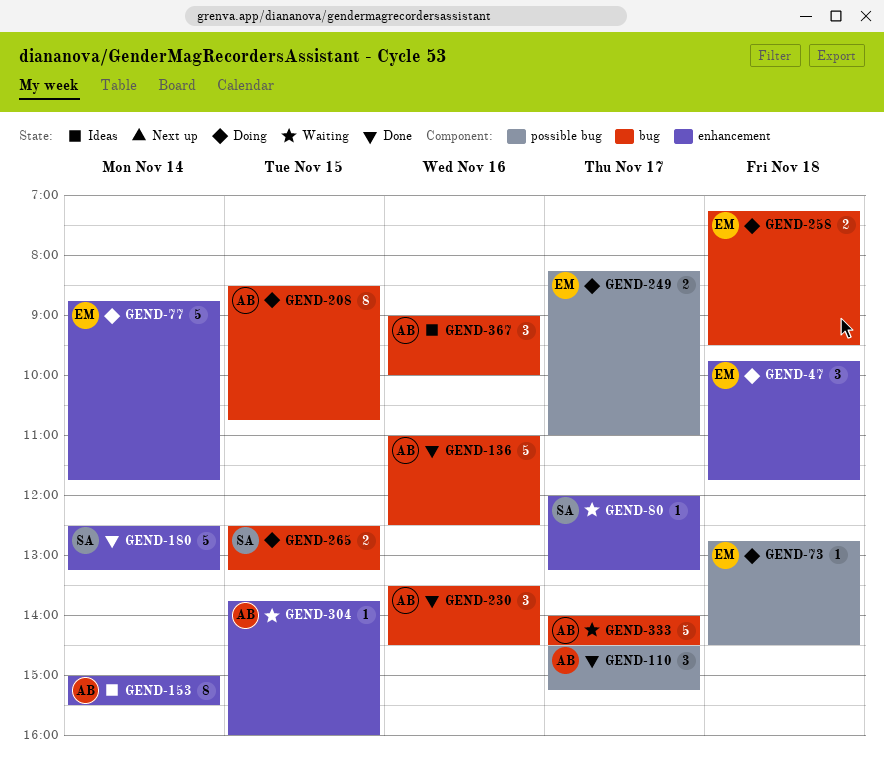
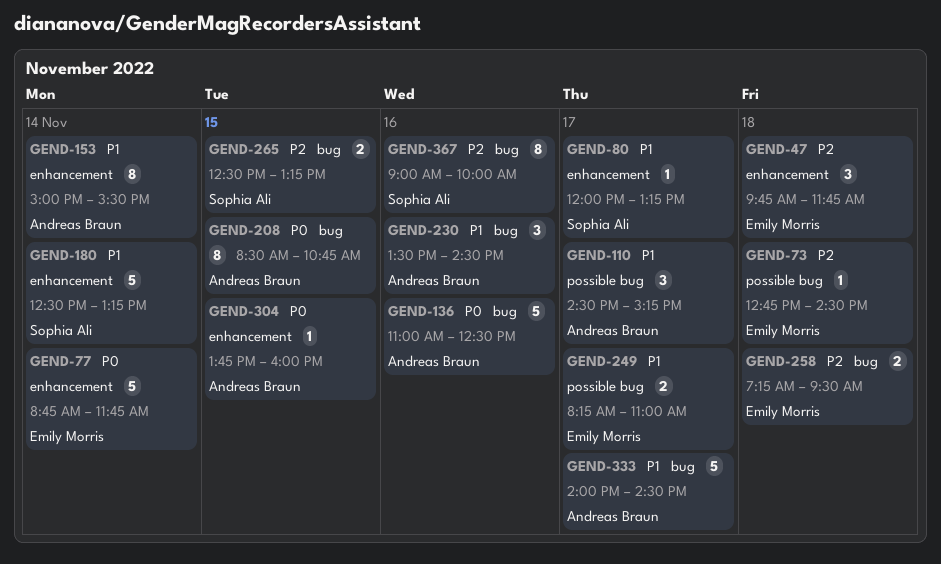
GEND-367, owner: Andreas Braun -> Sophia Ali
GEND-367, estimate: 3 -> 8

